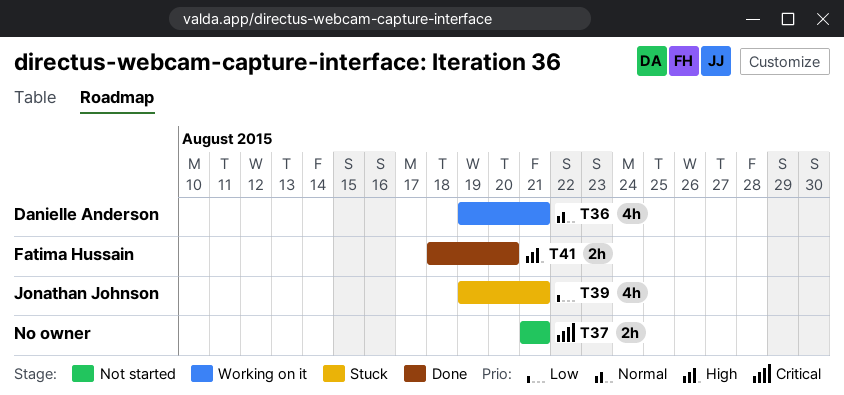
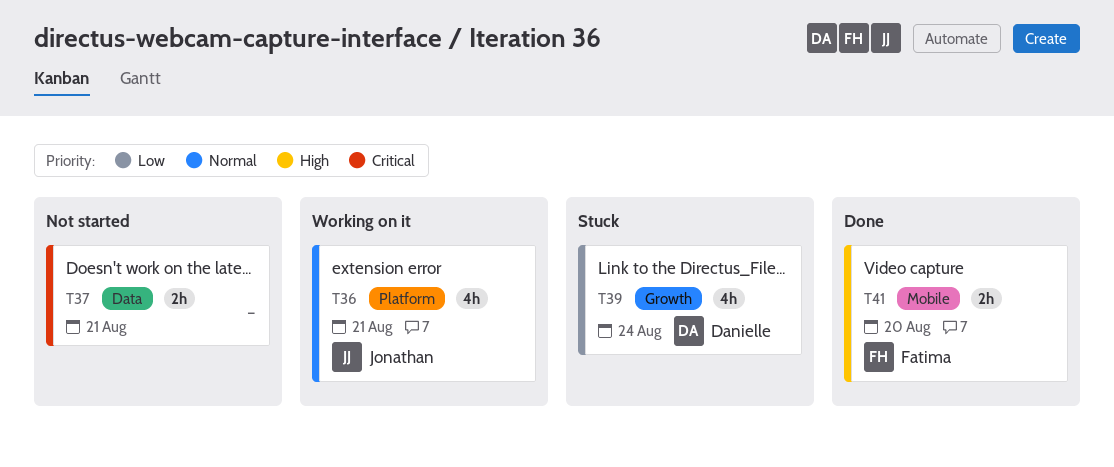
T36, owner: Danielle Anderson -> Jonathan Johnson
T39, owner: Jonathan Johnson -> Danielle Anderson
T39, due: Aug 21 -> Aug 24

